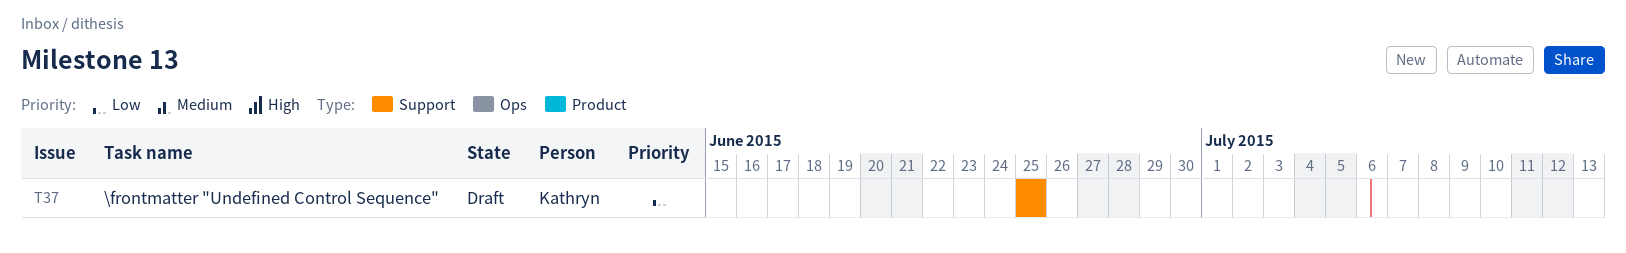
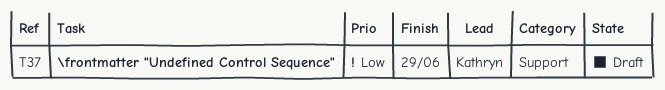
T37, due: Jun 25 -> Jun 29

